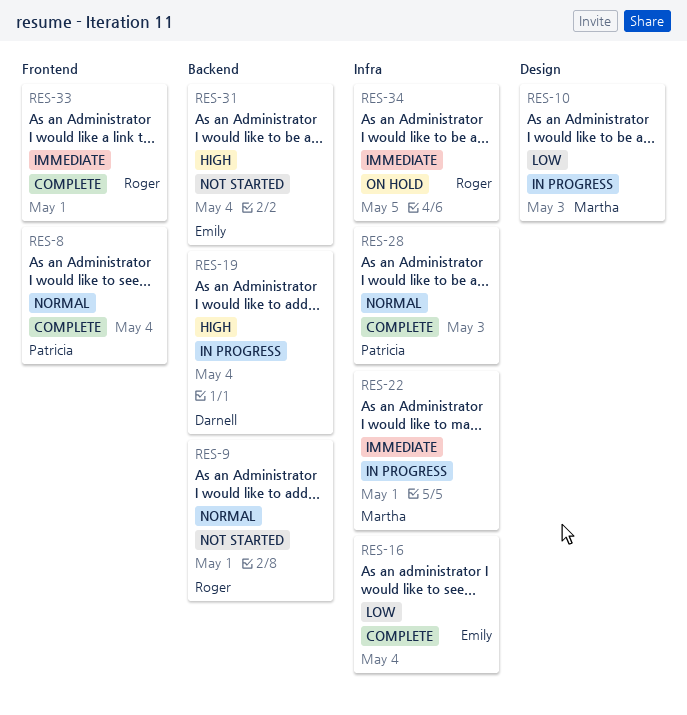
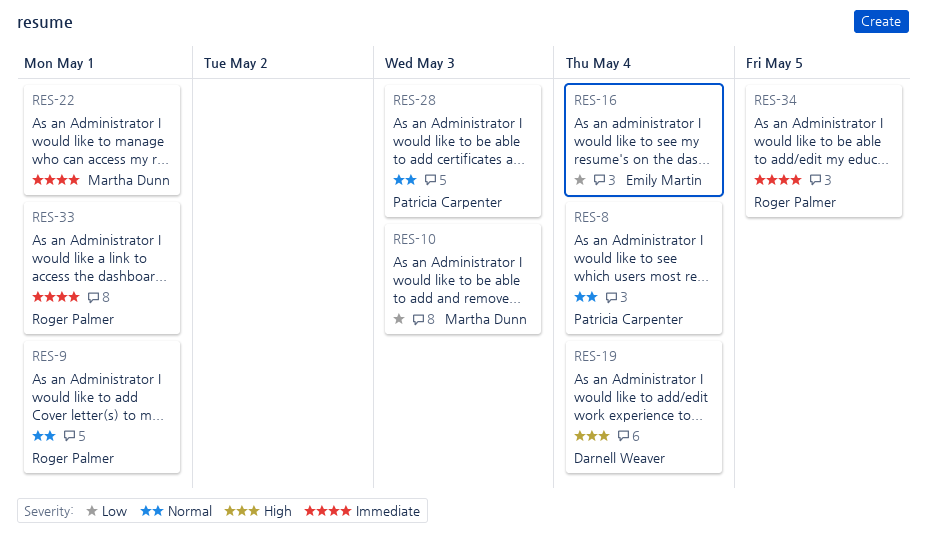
RES-31: present -> none

